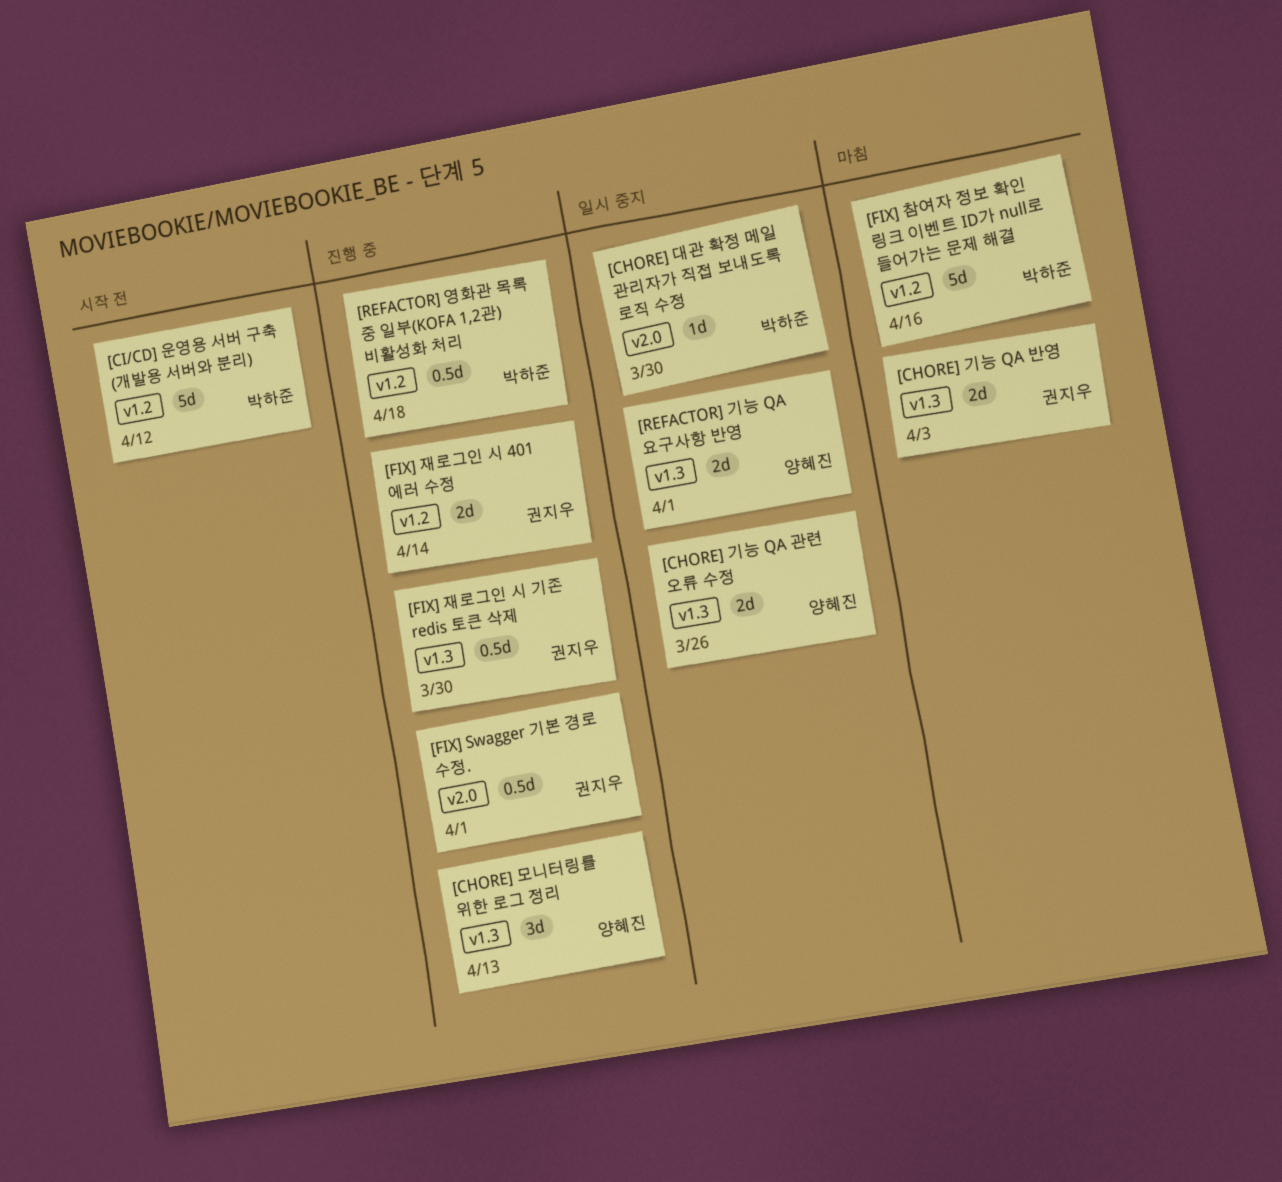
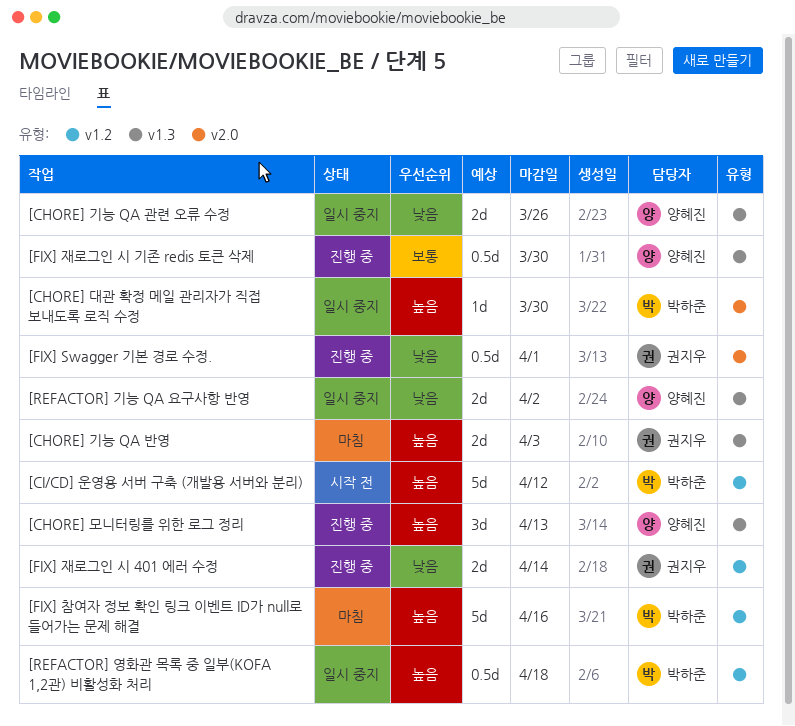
[FIX] 재로그인 시 기존 redis 토큰 삭제, owner: 권지우 -> 양혜진
[REFACTOR] 기능 QA 요구사항 반영, due: Apr 1 -> Apr 2
[REFACTOR] 영화관 목록 중 일부(KOFA 1,2관) 비활성화 처리, status: 진행 중 -> 일시 중지

